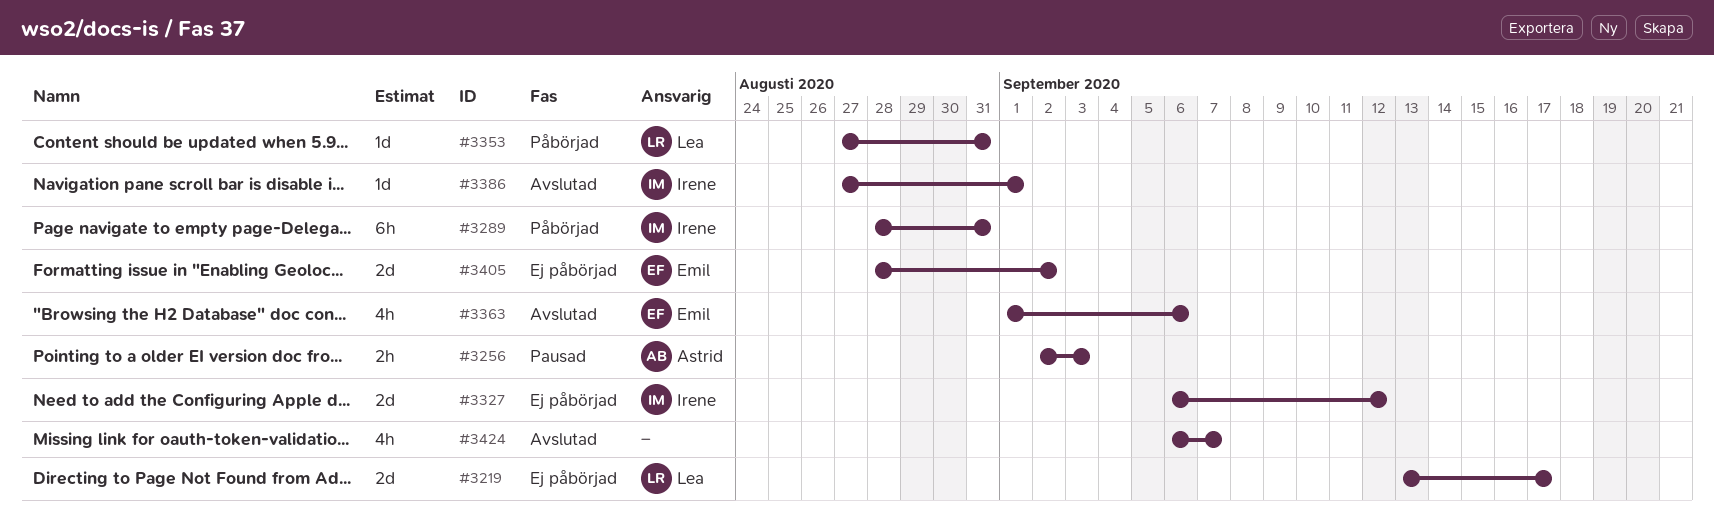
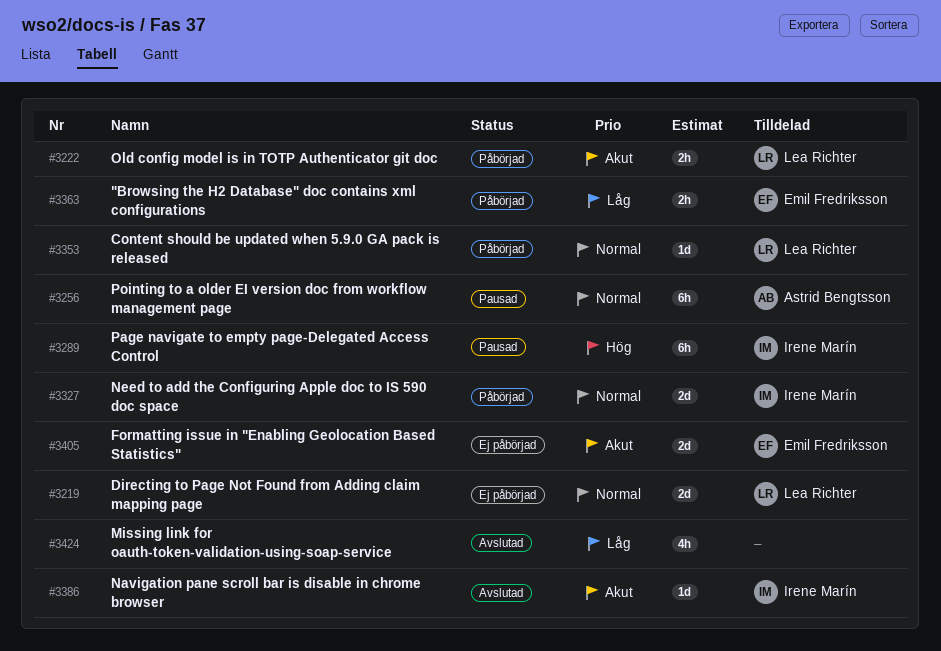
#3222: none -> present
#3256, estimate: 2h -> 6h
#3289, status: Påbörjad -> Pausad
#3327, status: Ej påbörjad -> Påbörjad
#3363, status: Avslutad -> Påbörjad
#3363, estimate: 4h -> 2h

